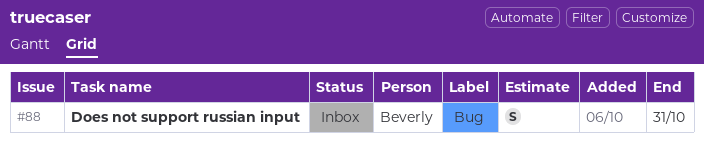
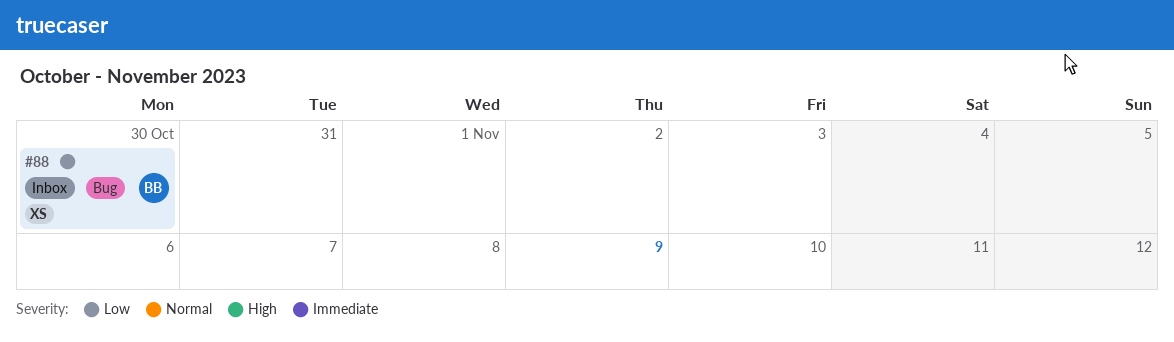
#88, estimate: S -> XS
#88, due: Oct 31 -> Oct 30

